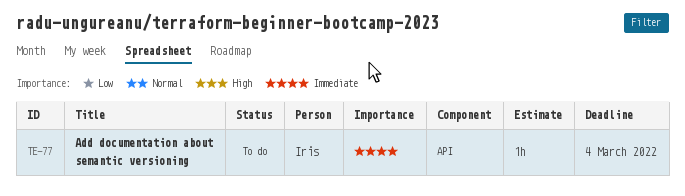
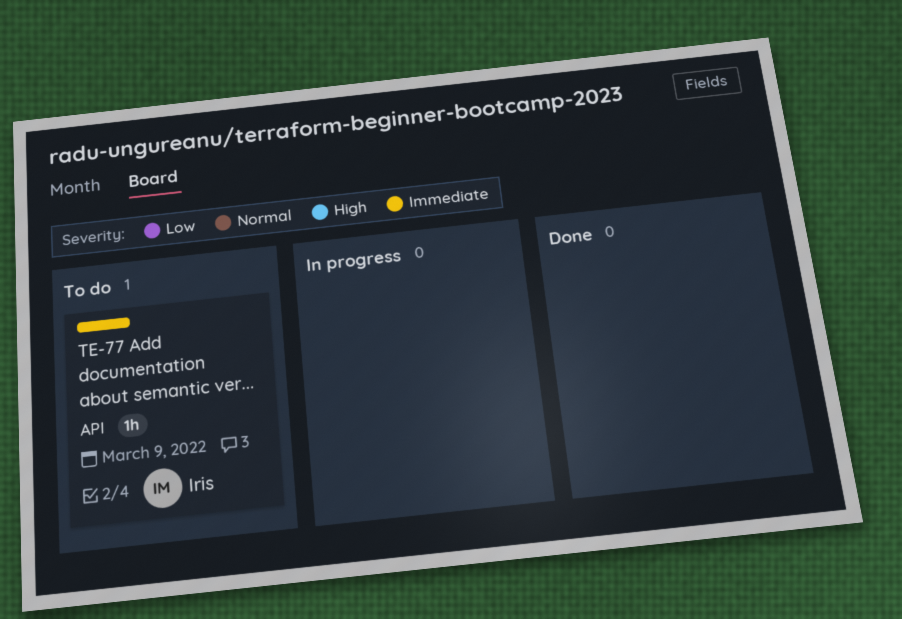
TE-77, due: Mar 4 -> Mar 9

